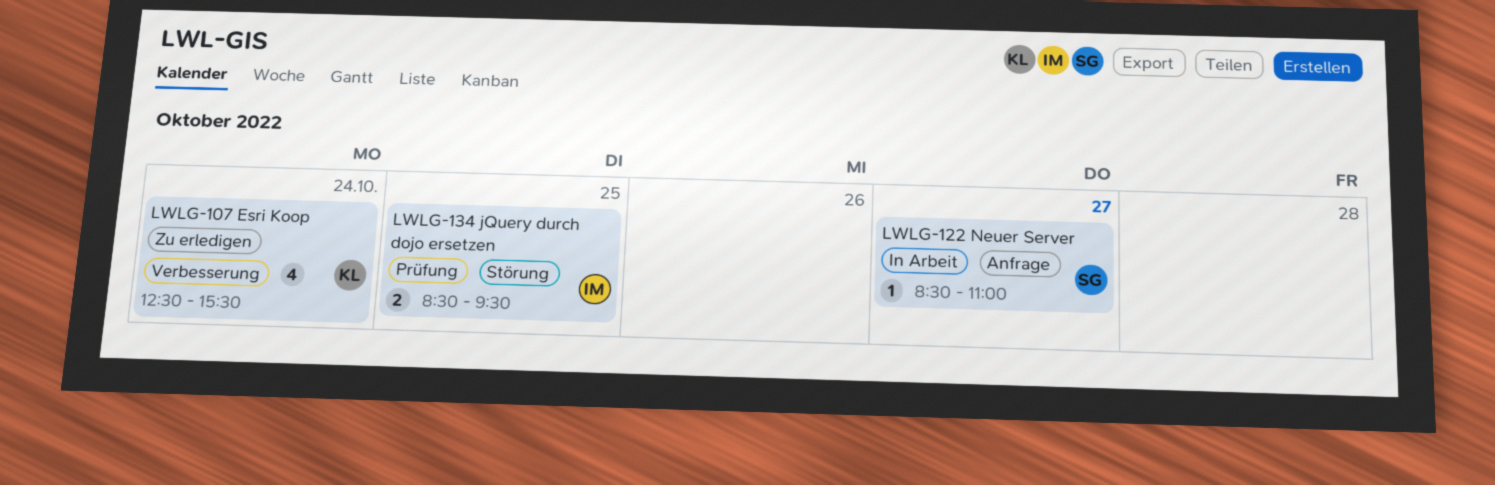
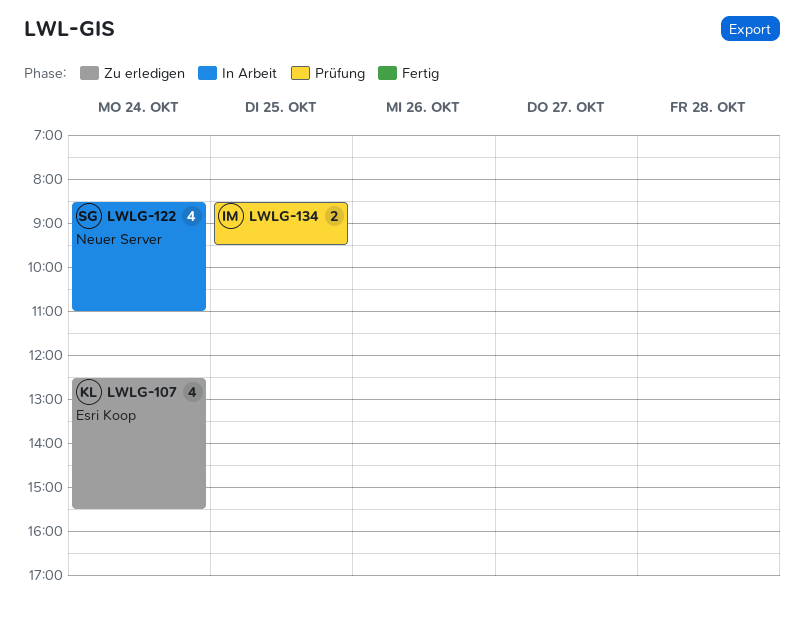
LWLG-122, estimate: 1 -> 4
LWLG-122, day: Oct 27 -> Oct 24

